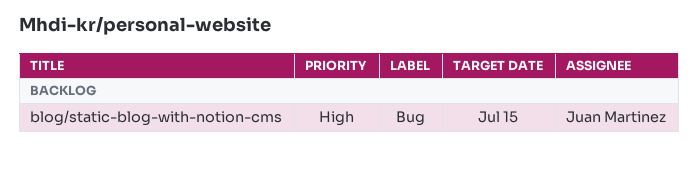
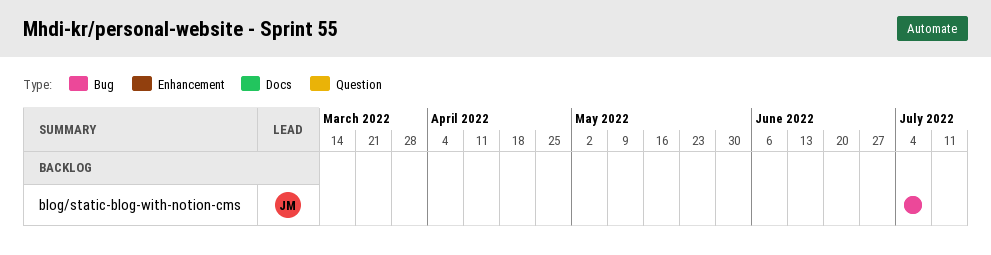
blog/static-blog-with-notion-cms, due: Jul 15 -> Jul 8

